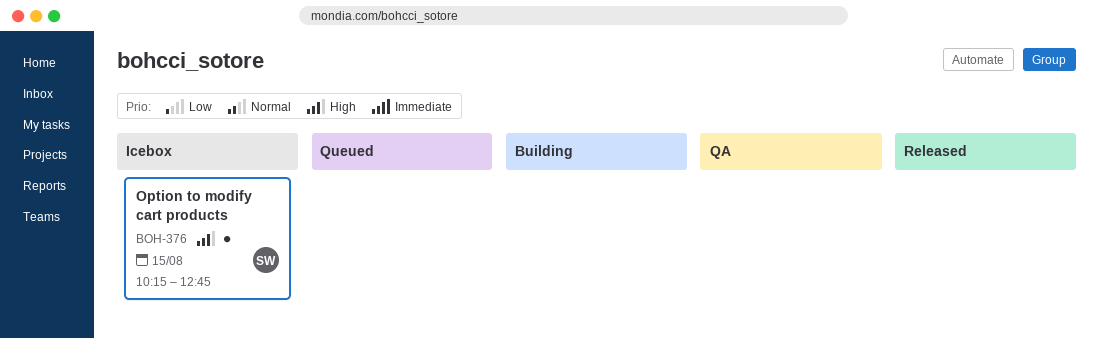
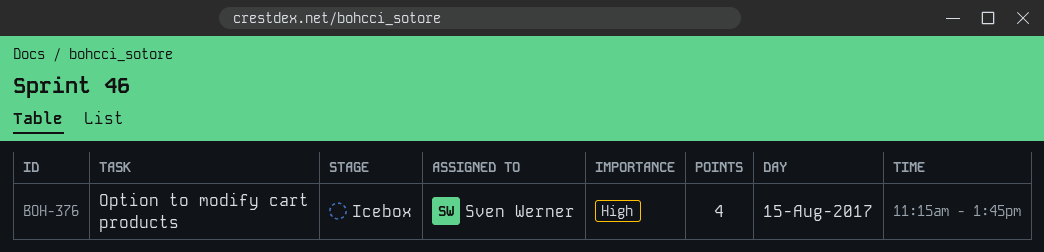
BOH-376, estimate: 1 -> 4
BOH-376, begins: 10:15 -> 11:15
BOH-376, ends: 12:45 -> 13:45

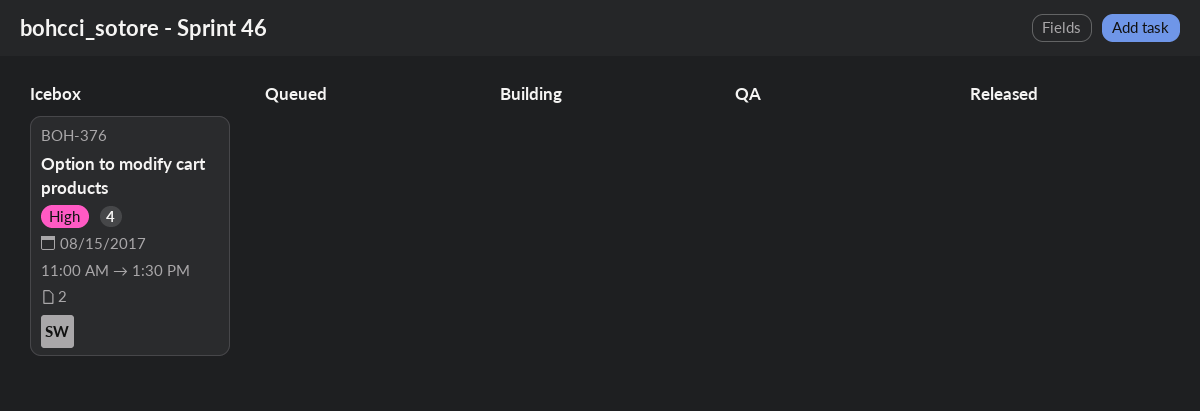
BOH-376, begins: 11:15 -> 11:00
BOH-376, ends: 13:45 -> 13:30

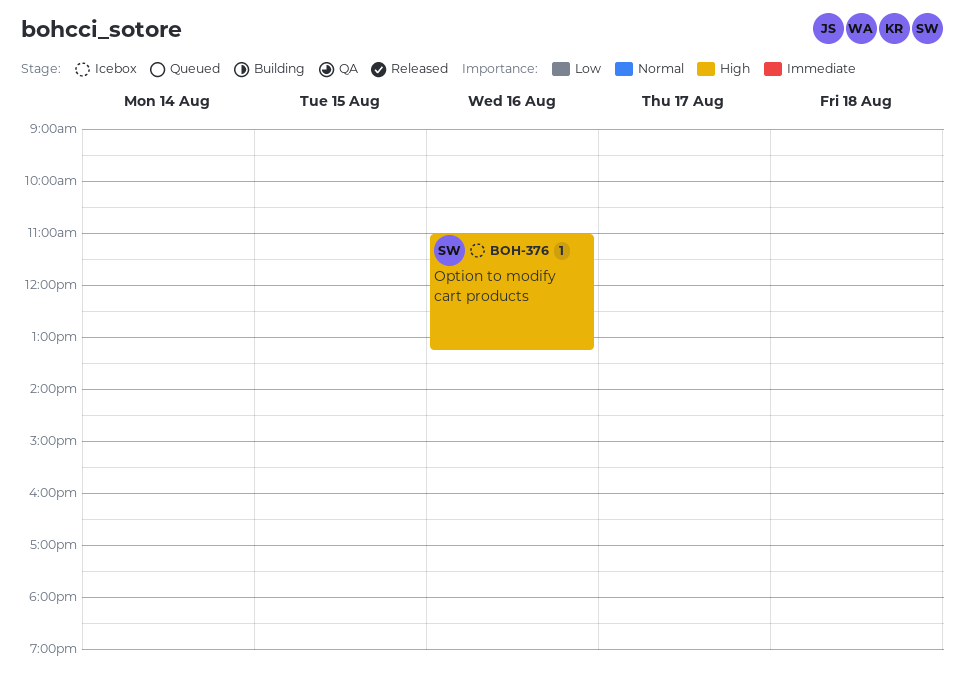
BOH-376, estimate: 4 -> 1
BOH-376, day: Aug 15 -> Aug 16
BOH-376, ends: 13:30 -> 13:15

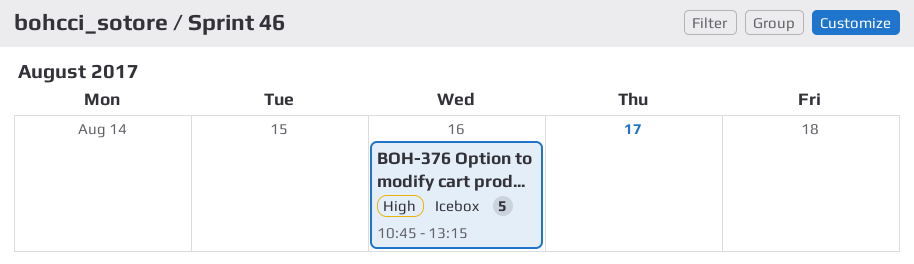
BOH-376, estimate: 1 -> 5
BOH-376, begins: 11:00 -> 10:45

